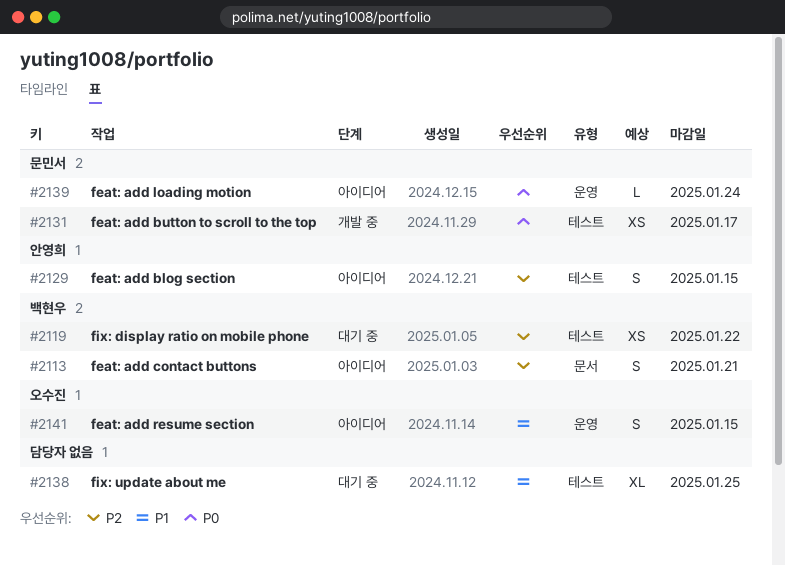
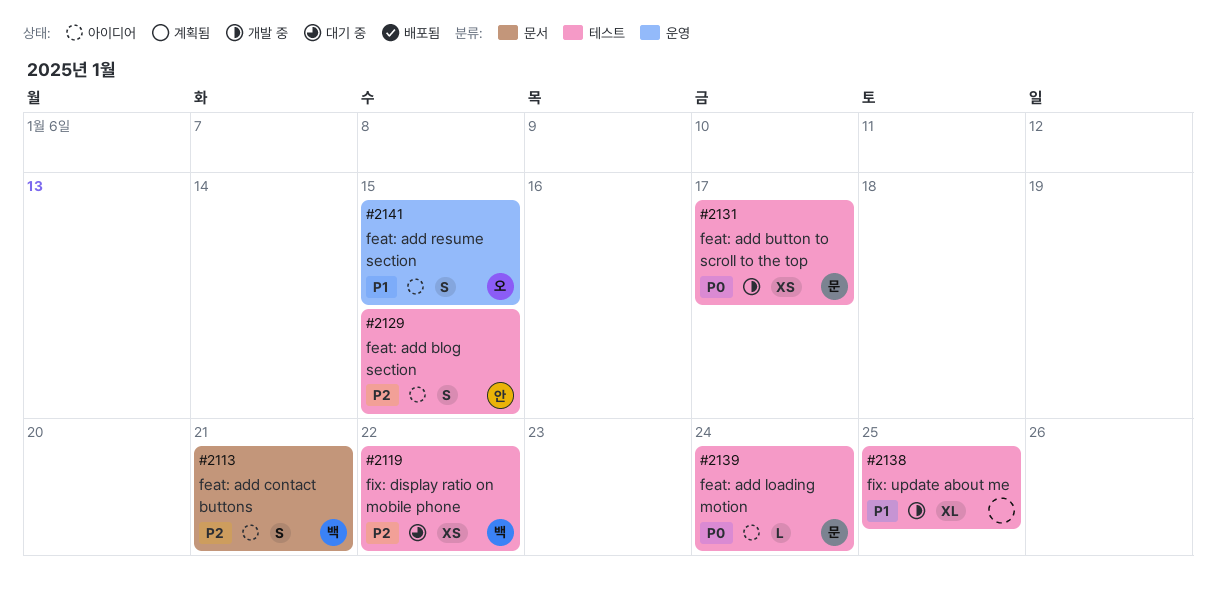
#2138, status: 대기 중 -> 개발 중
#2139, label: 운영 -> 테스트

